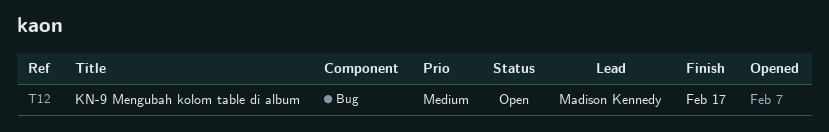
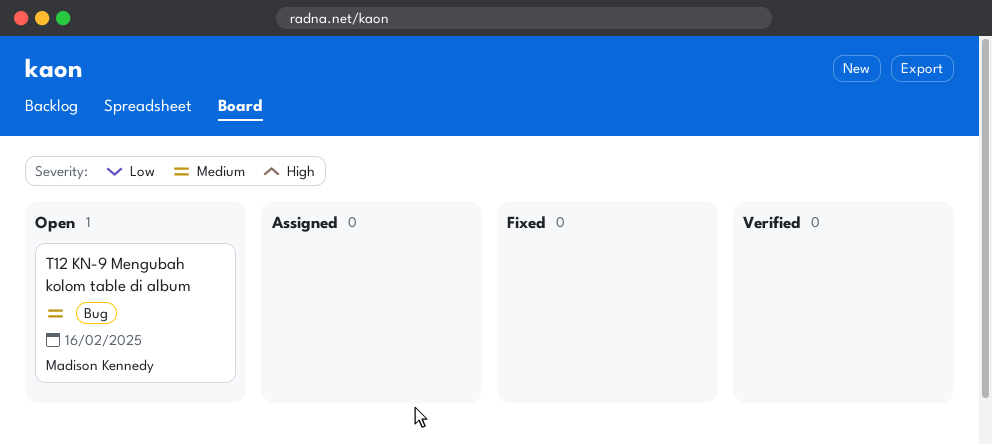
T12, due: Feb 17 -> Feb 16

